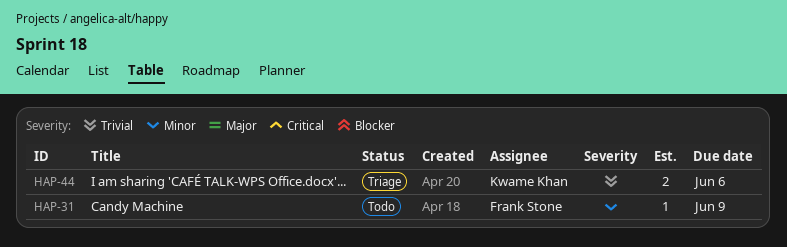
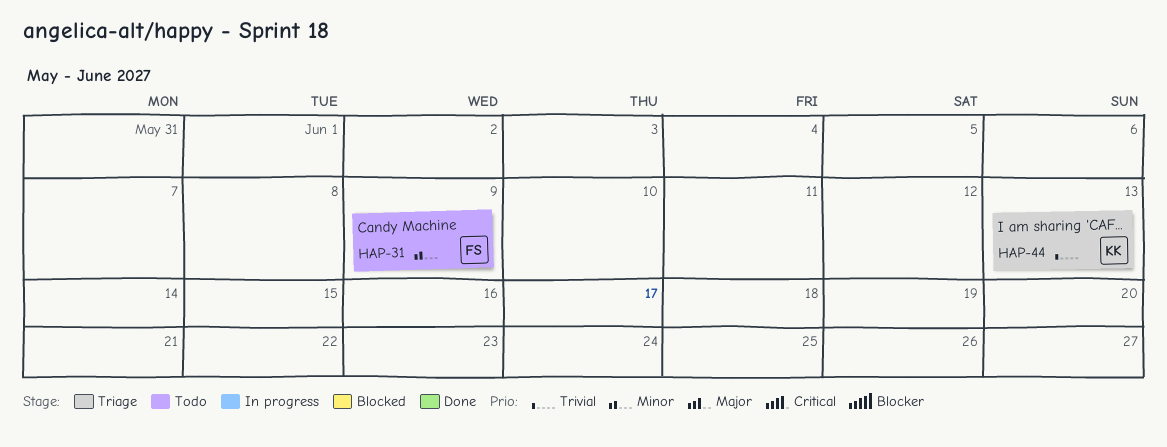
HAP-44, due: Jun 6 -> Jun 13

